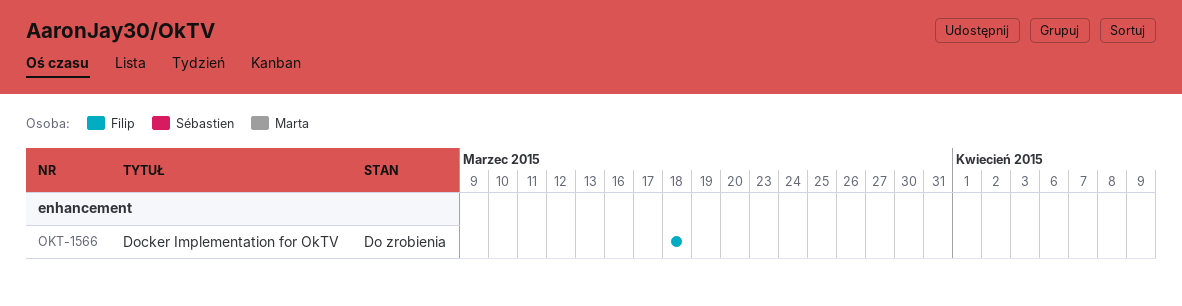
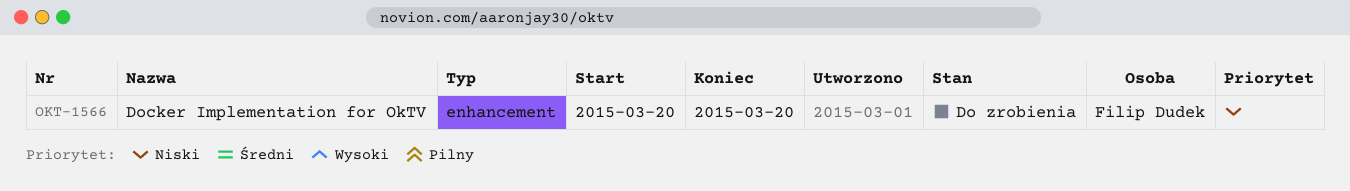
OKT-1566, start: Mar 18 -> Mar 20
OKT-1566, due: Mar 18 -> Mar 20

